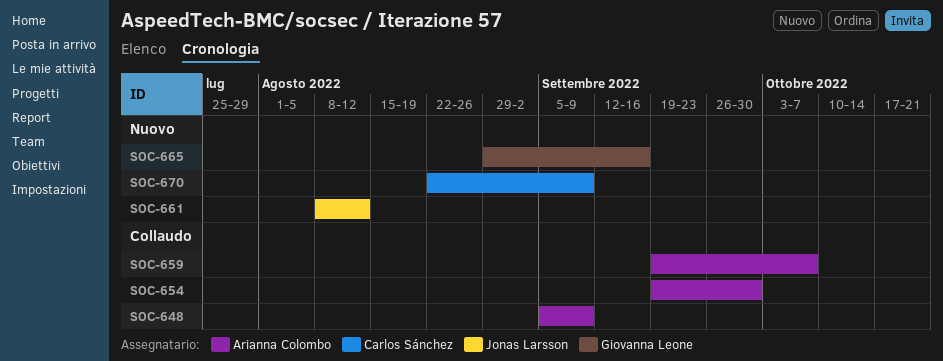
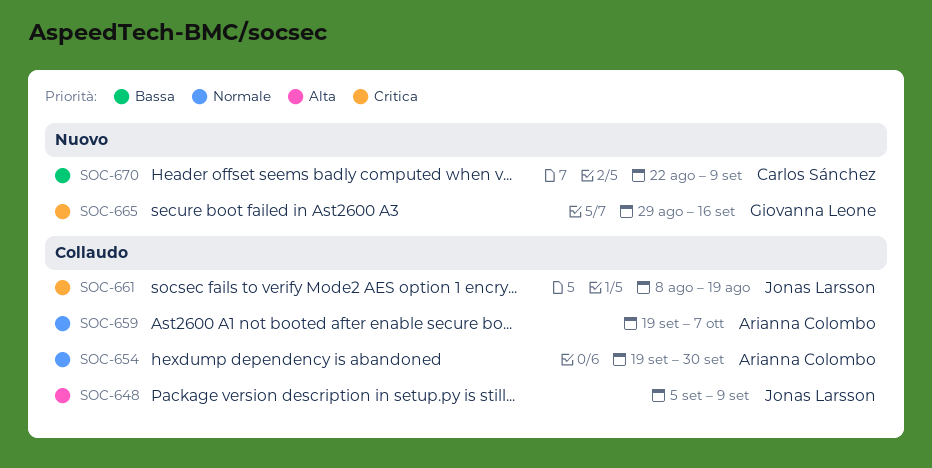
SOC-648, owner: Arianna Colombo -> Jonas Larsson
SOC-661, status: Nuovo -> Collaudo
SOC-661, due: Aug 12 -> Aug 19

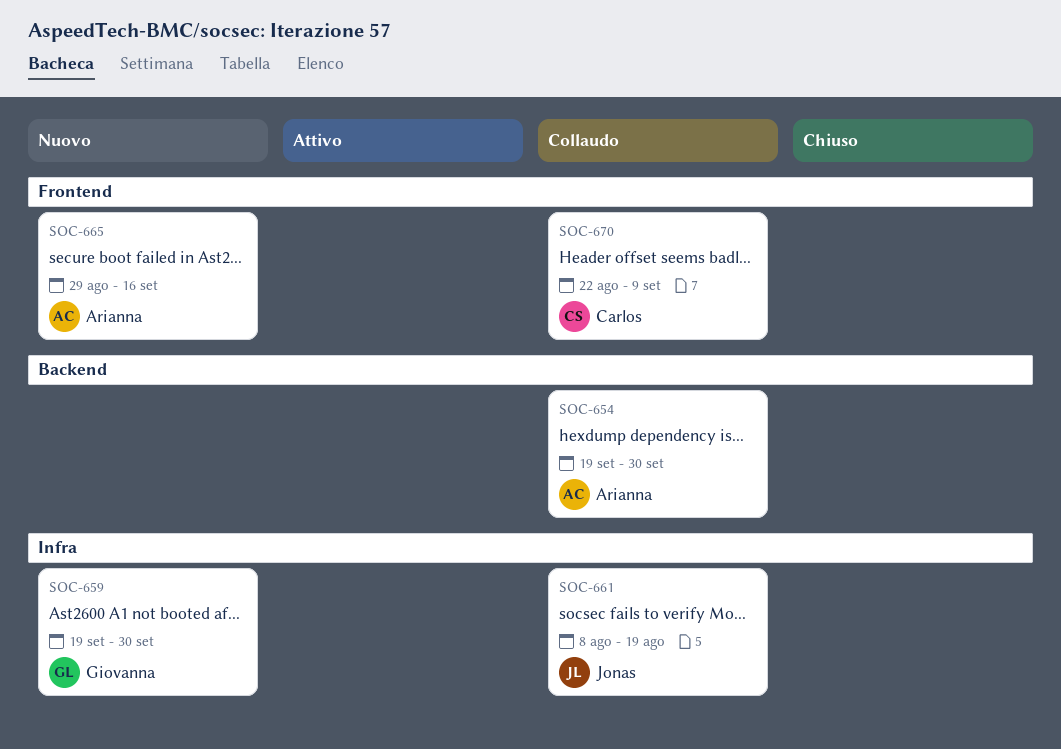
SOC-648: present -> none
SOC-659, status: Collaudo -> Nuovo
SOC-659, owner: Arianna Colombo -> Giovanna Leone
SOC-659, due: Oct 7 -> Sep 30
SOC-665, owner: Giovanna Leone -> Arianna Colombo
SOC-670, status: Nuovo -> Collaudo

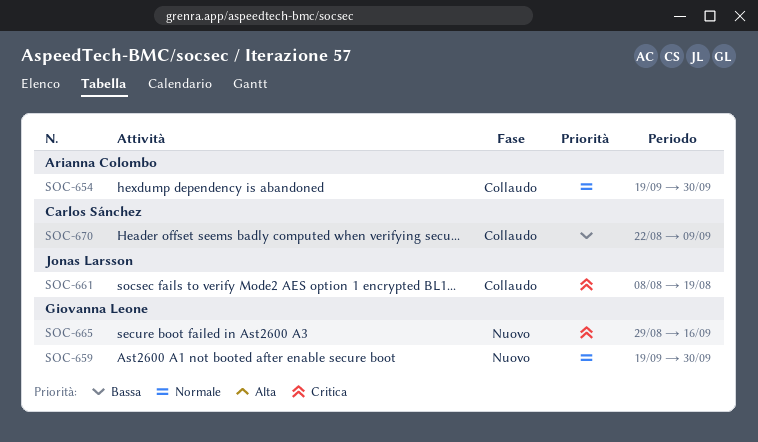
SOC-665, owner: Arianna Colombo -> Giovanna Leone

